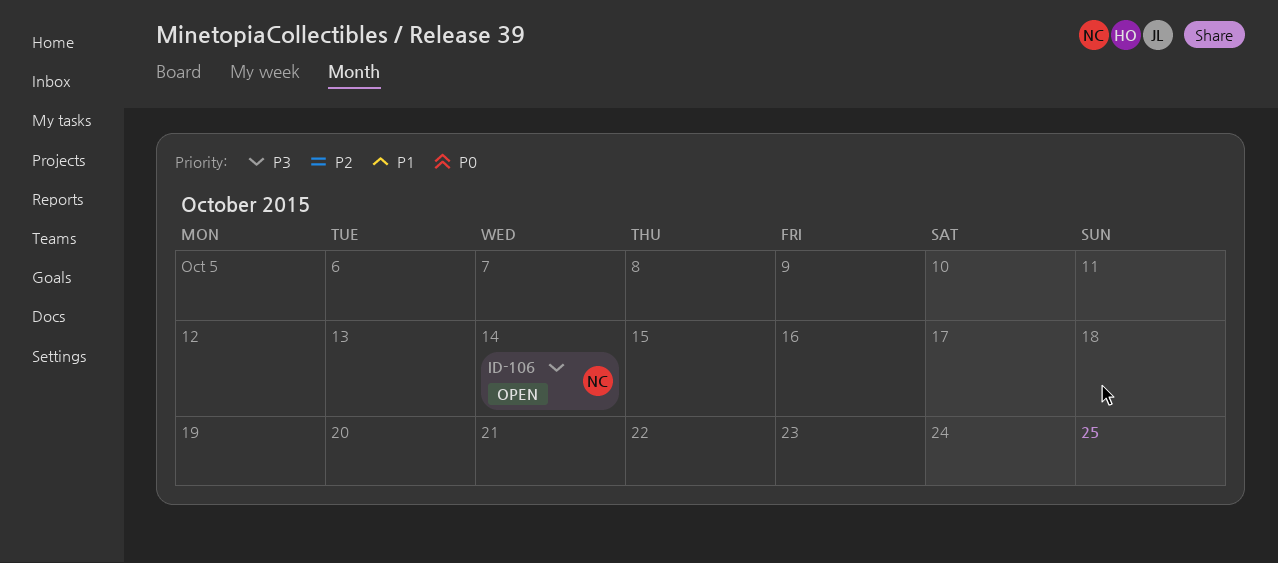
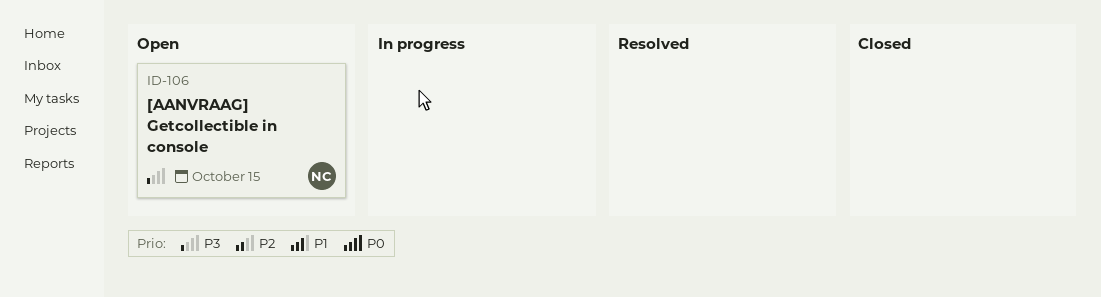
ID-106, due: Oct 14 -> Oct 15

